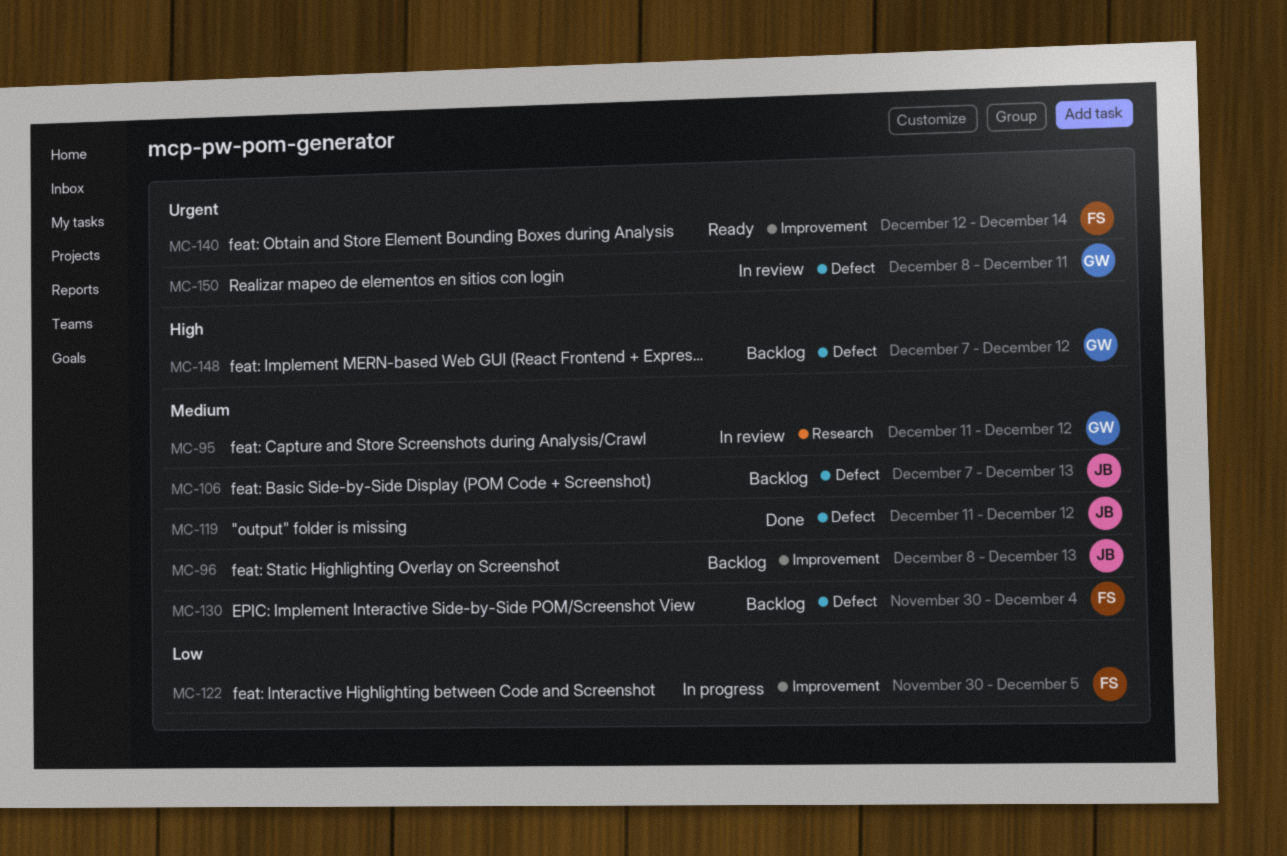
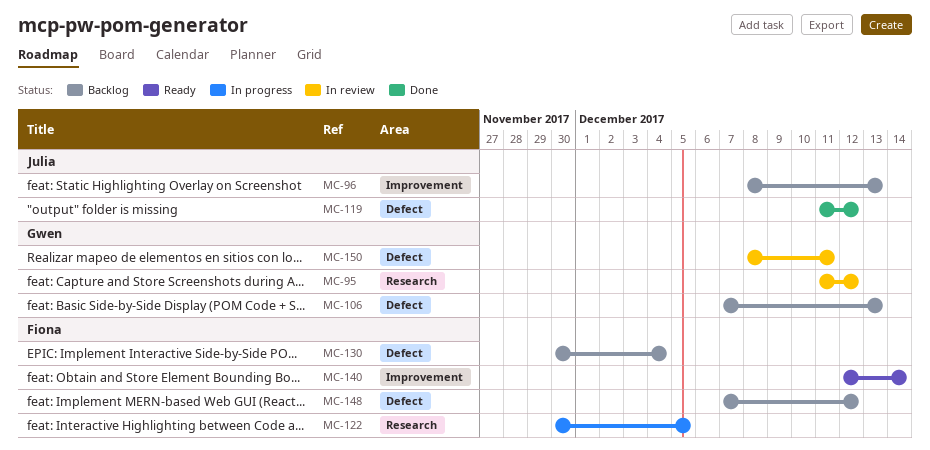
MC-106, owner: Julia -> Gwen
MC-122, label: Improvement -> Research
MC-148, owner: Gwen -> Fiona

